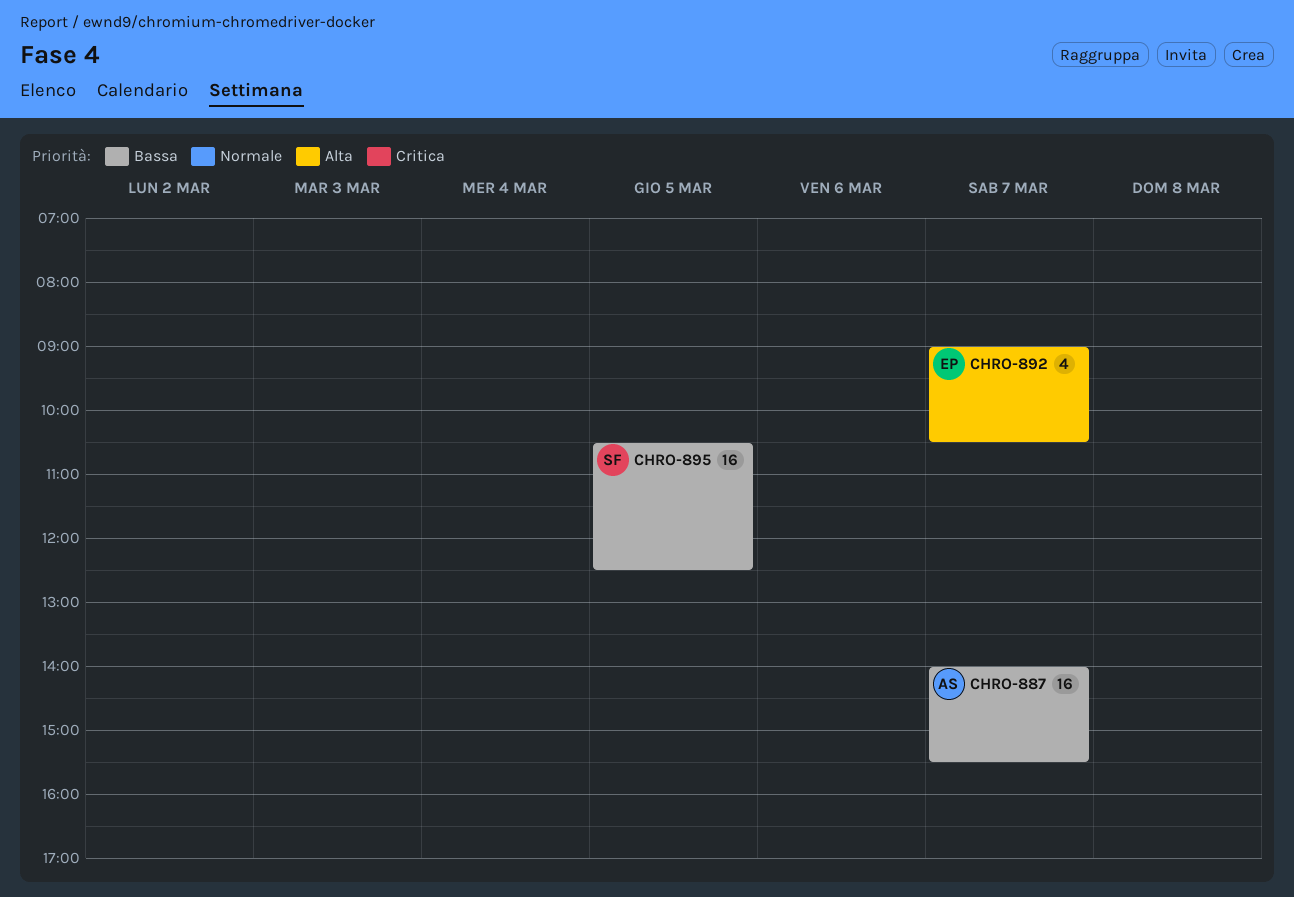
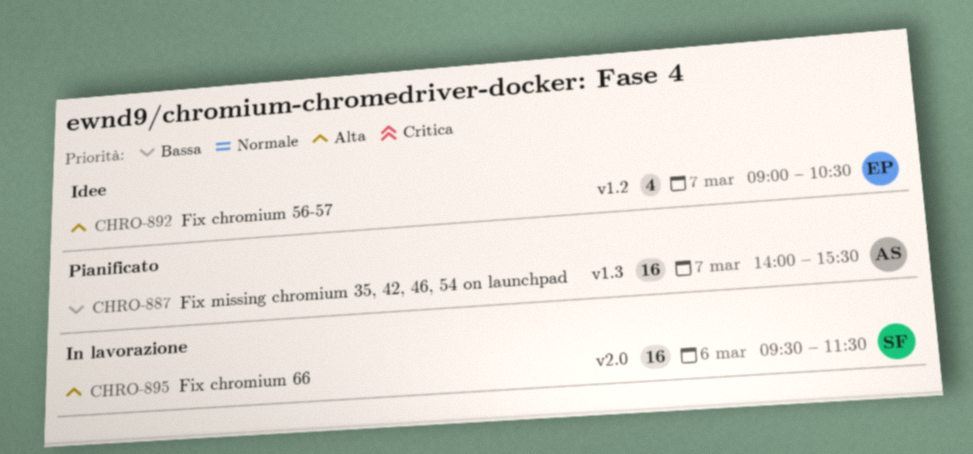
CHRO-895, priority: Bassa -> Alta
CHRO-895, day: Mar 5 -> Mar 6
CHRO-895, begins: 10:30 -> 09:30
CHRO-895, ends: 12:30 -> 11:30

